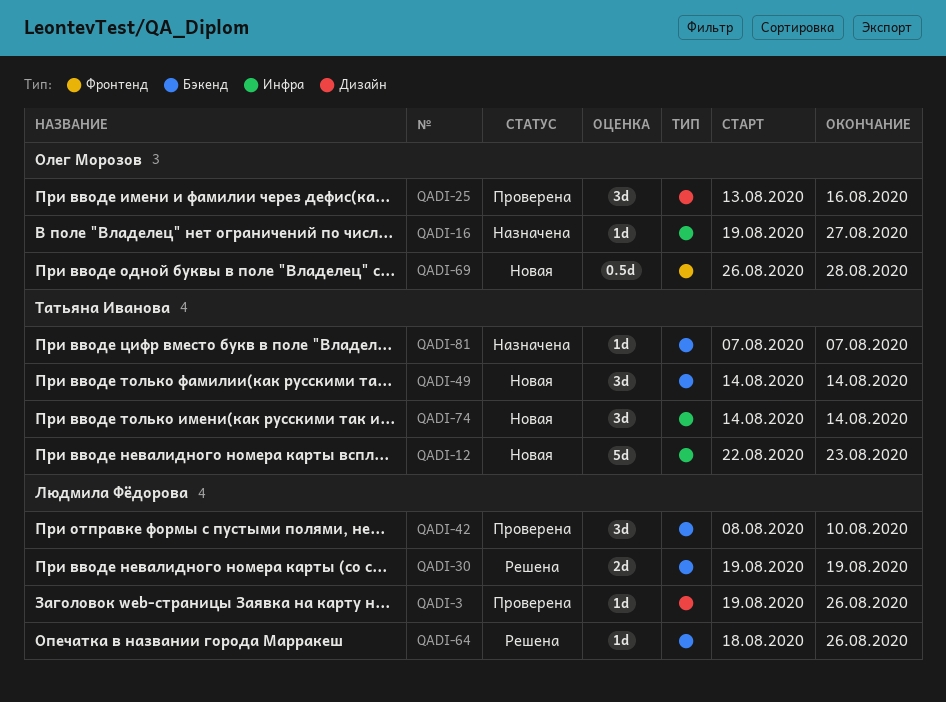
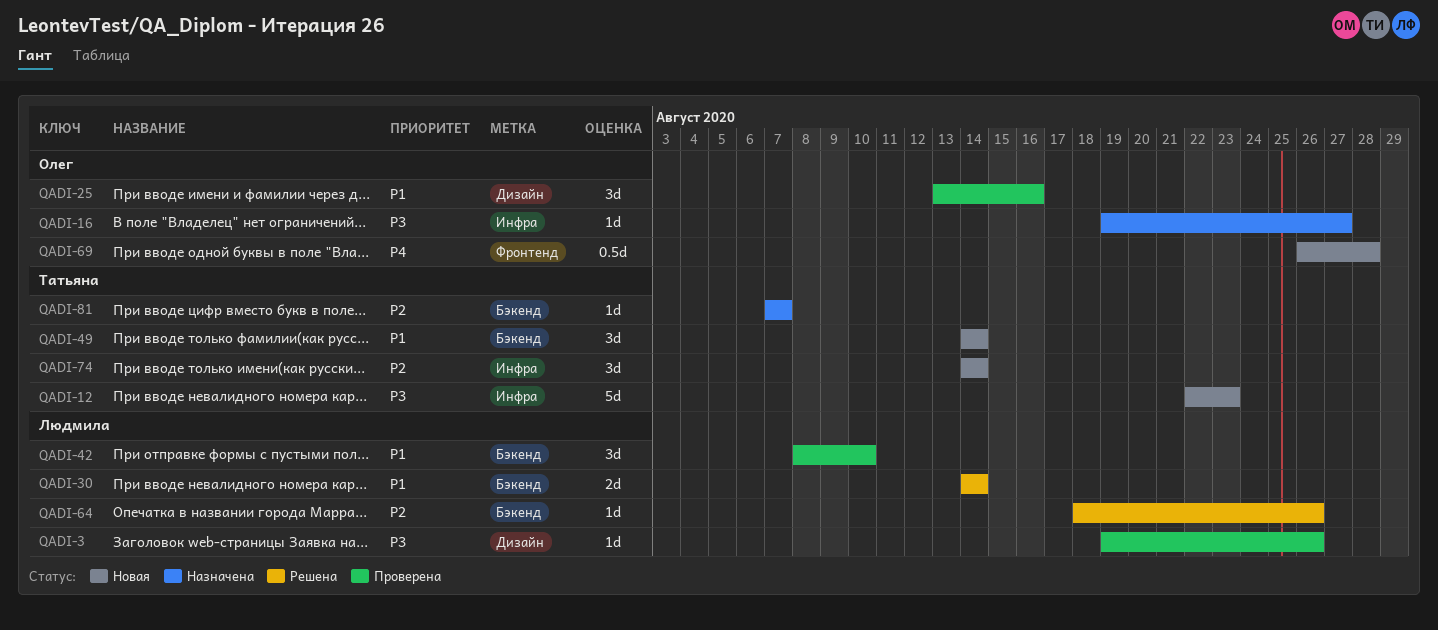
QADI-30, start: Aug 19 -> Aug 14
QADI-30, due: Aug 19 -> Aug 14

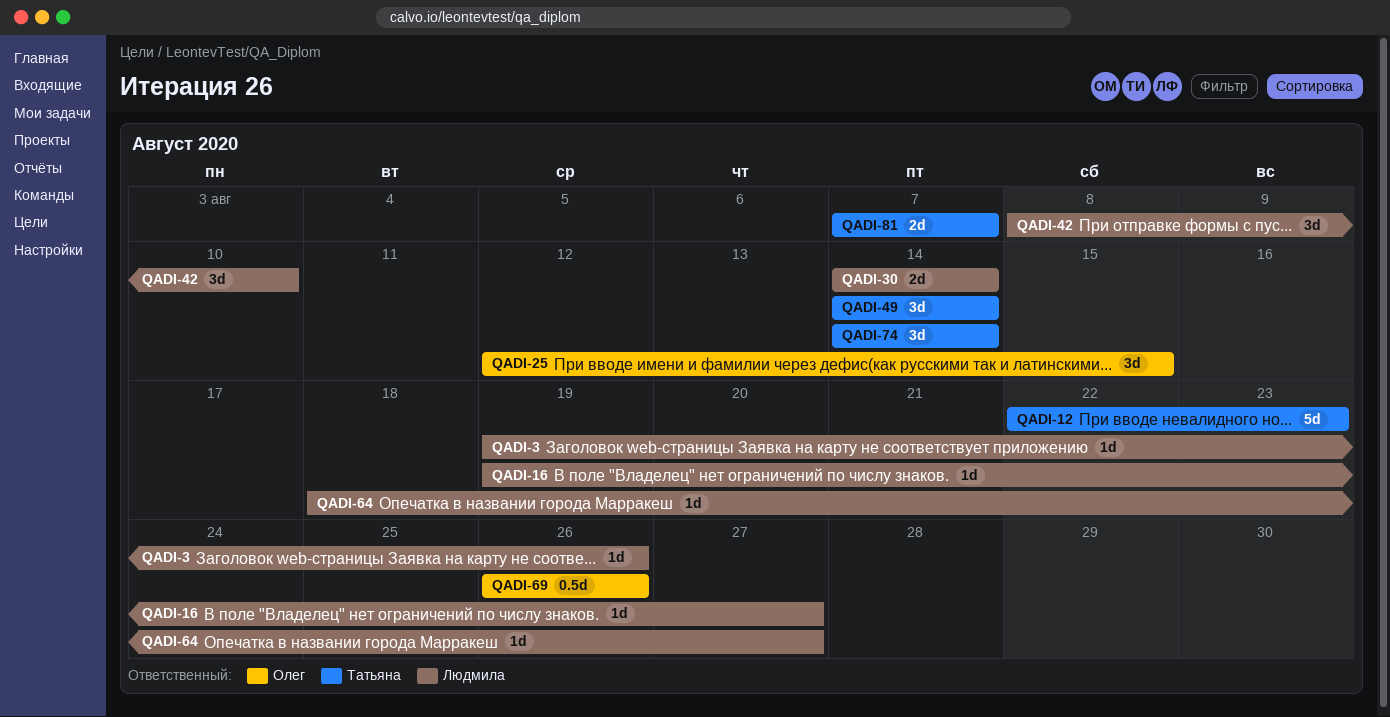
QADI-16, owner: Олег -> Людмила
QADI-25, start: Aug 13 -> Aug 12
QADI-25, due: Aug 16 -> Aug 15
QADI-64, due: Aug 26 -> Aug 27
QADI-69, due: Aug 28 -> Aug 26
QADI-81, estimate: 1d -> 2d

